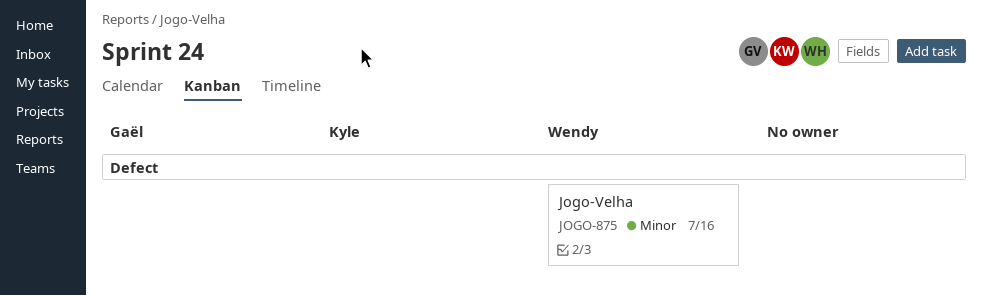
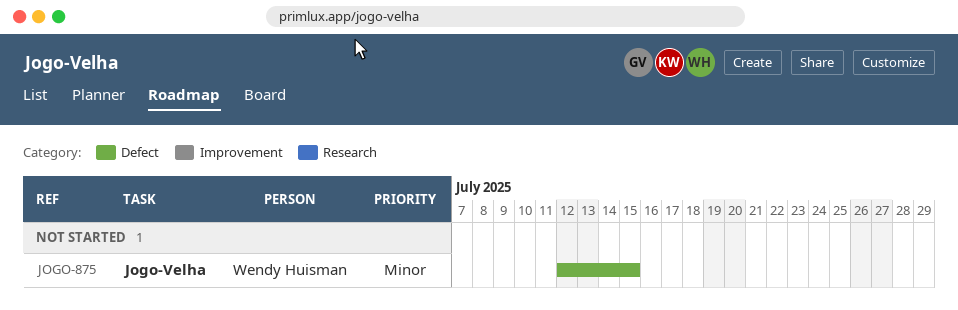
JOGO-875, due: Jul 16 -> Jul 15

